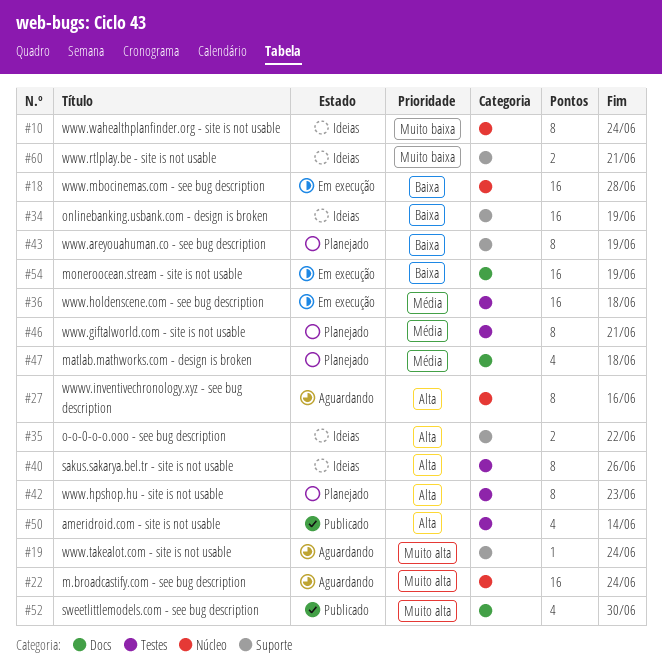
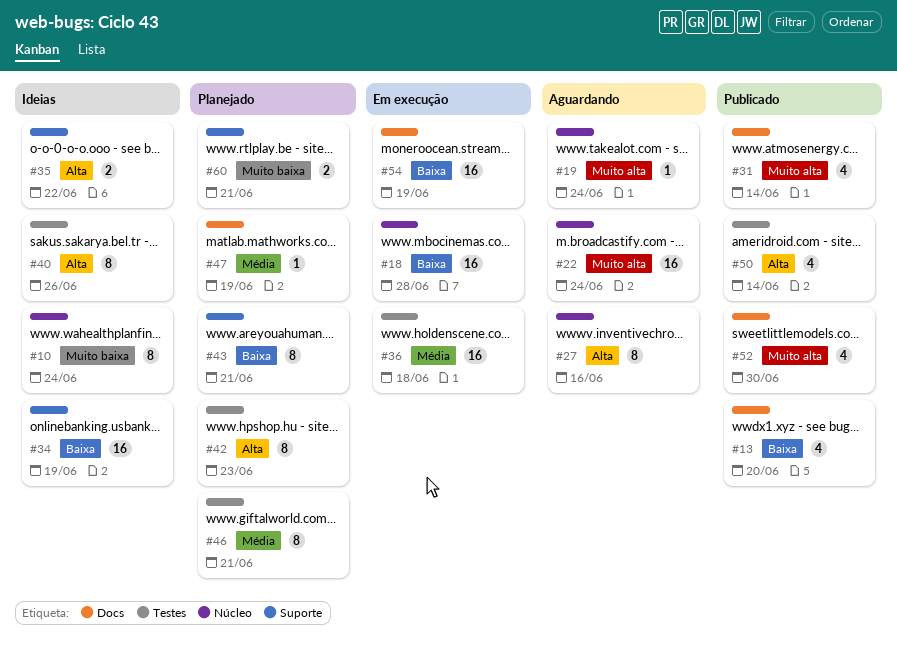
#13: none -> present
#19, label: Suporte -> Núcleo
#31: none -> present
#43, due: Jun 19 -> Jun 21
#47, estimate: 4 -> 1
#47, due: Jun 18 -> Jun 19
#60, status: Ideias -> Planejado

